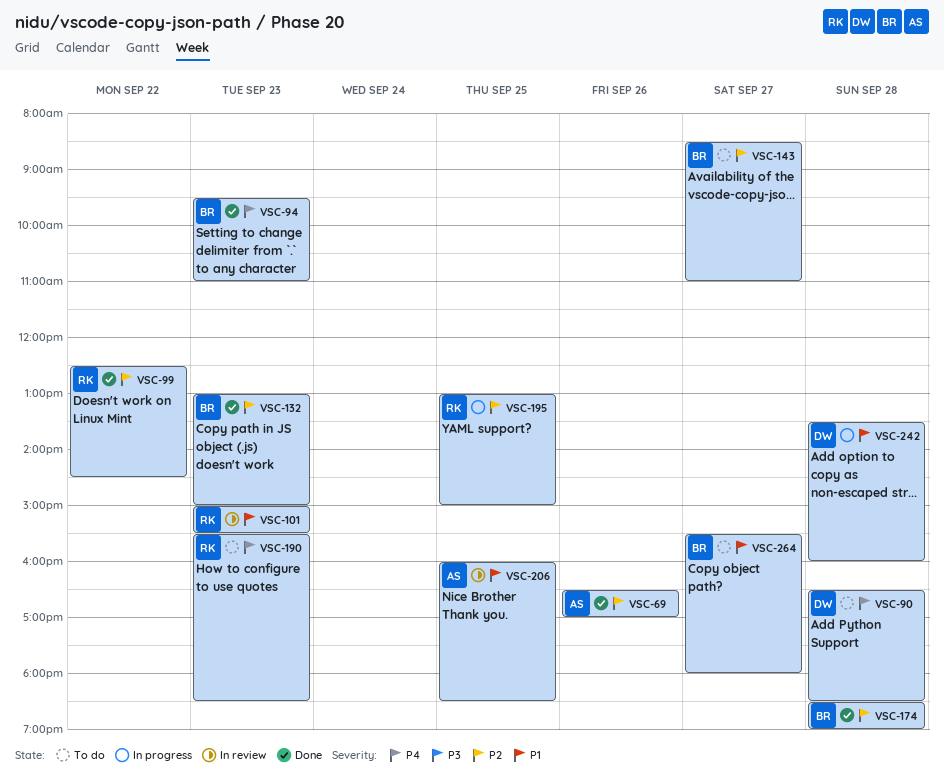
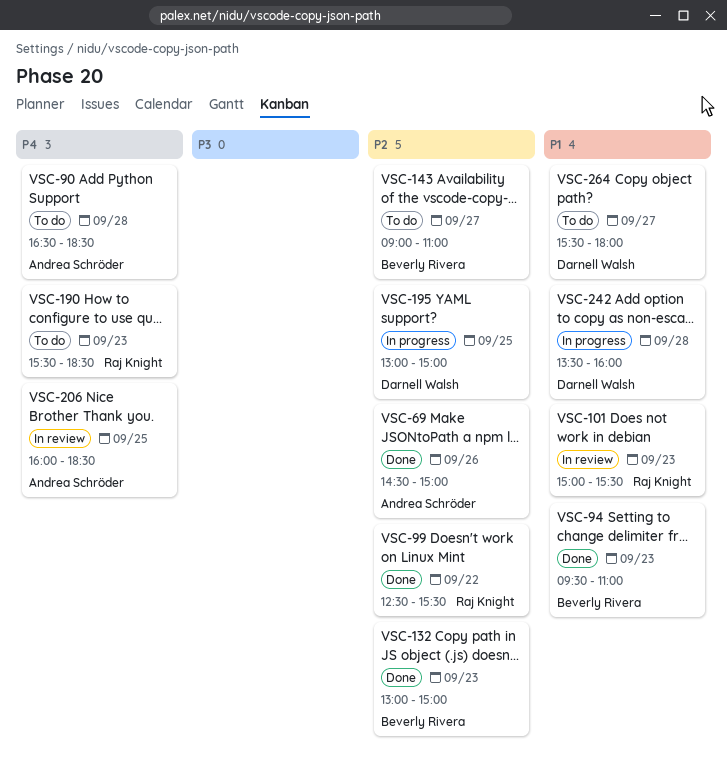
VSC-69, begins: 16:30 -> 14:30
VSC-69, ends: 17:00 -> 15:00
VSC-90, owner: Darnell Walsh -> Andrea Schröder
VSC-94, priority: P4 -> P1
VSC-99, ends: 14:30 -> 15:30
VSC-143, begins: 08:30 -> 09:00
VSC-174: present -> none
VSC-195, owner: Raj Knight -> Darnell Walsh
VSC-206, priority: P1 -> P4
VSC-264, owner: Beverly Rivera -> Darnell Walsh

